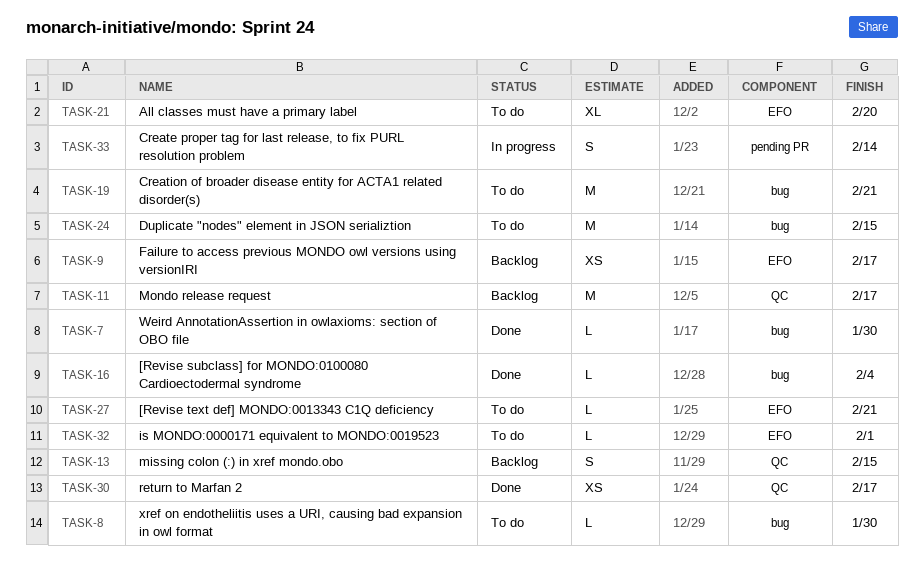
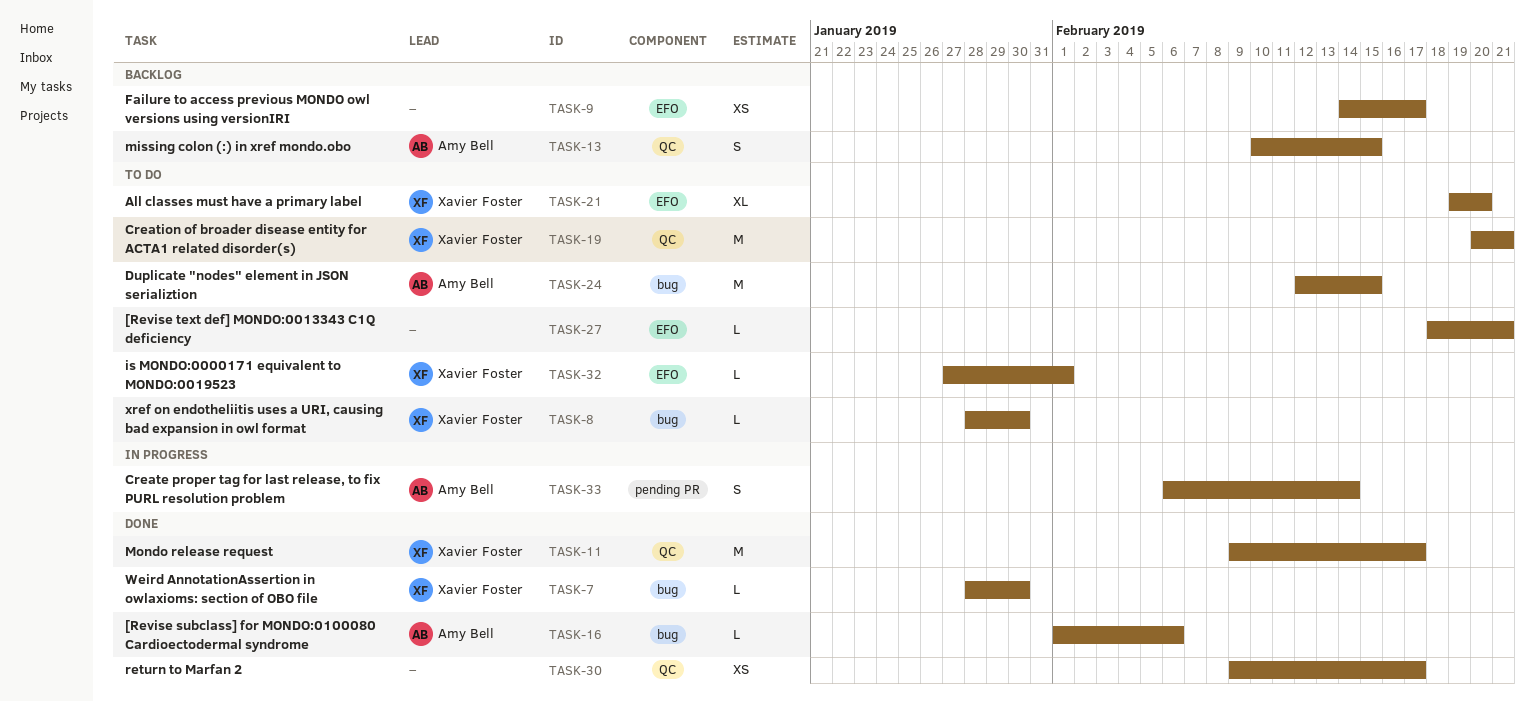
TASK-11, status: Backlog -> Done
TASK-16, due: Feb 4 -> Feb 6
TASK-19, label: bug -> QC

